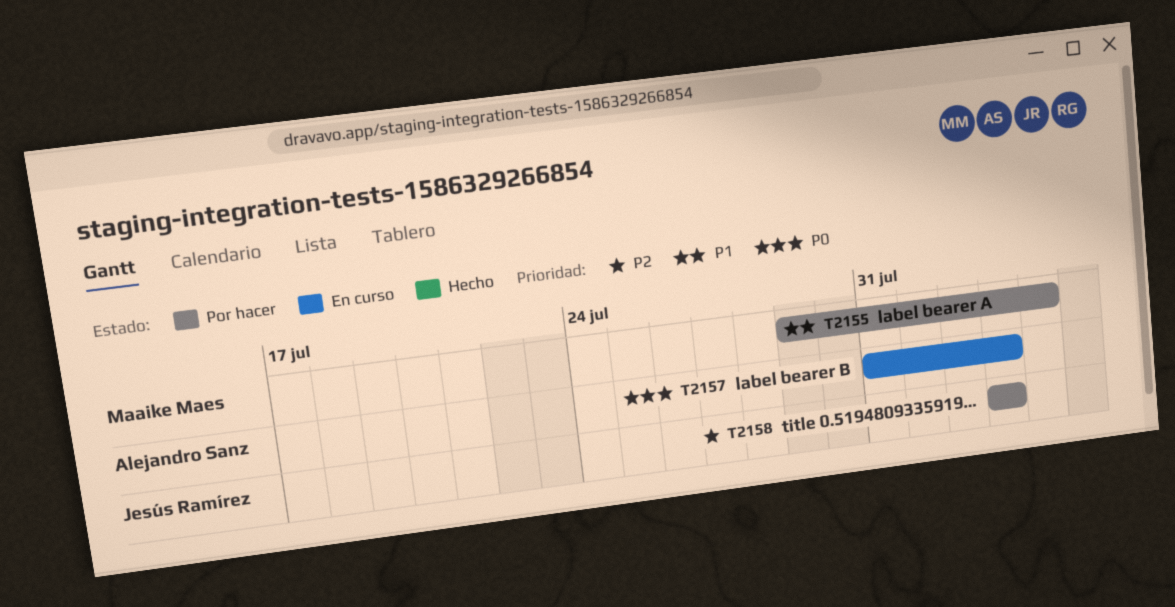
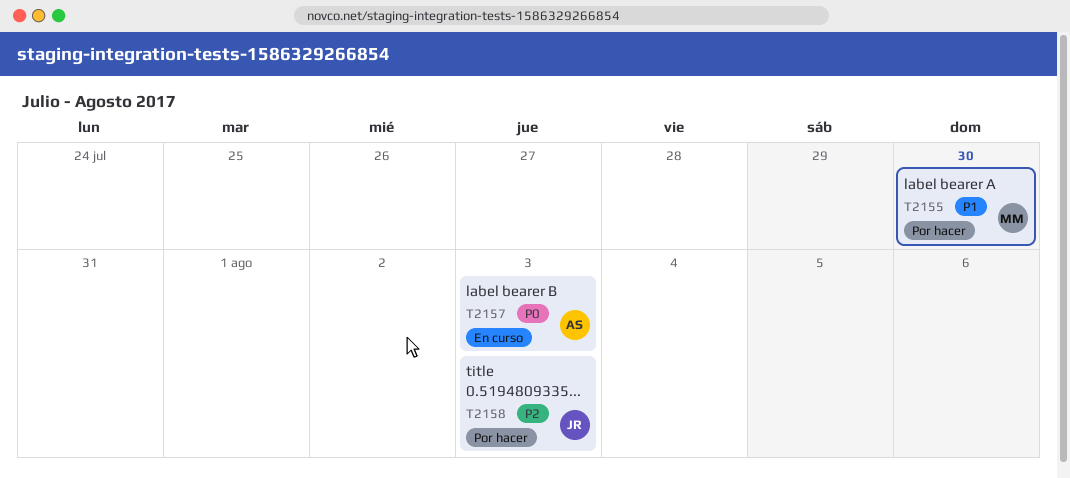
T2155, due: Aug 4 -> Jul 30

